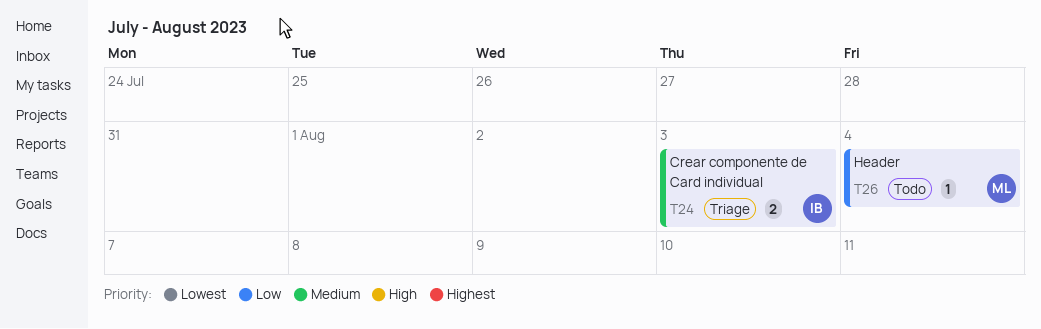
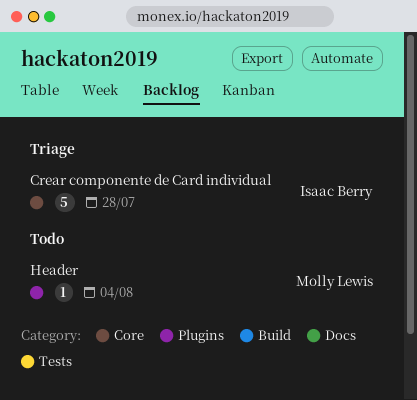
Crear componente de Card individual, estimate: 2 -> 5
Crear componente de Card individual, due: Aug 3 -> Jul 28

